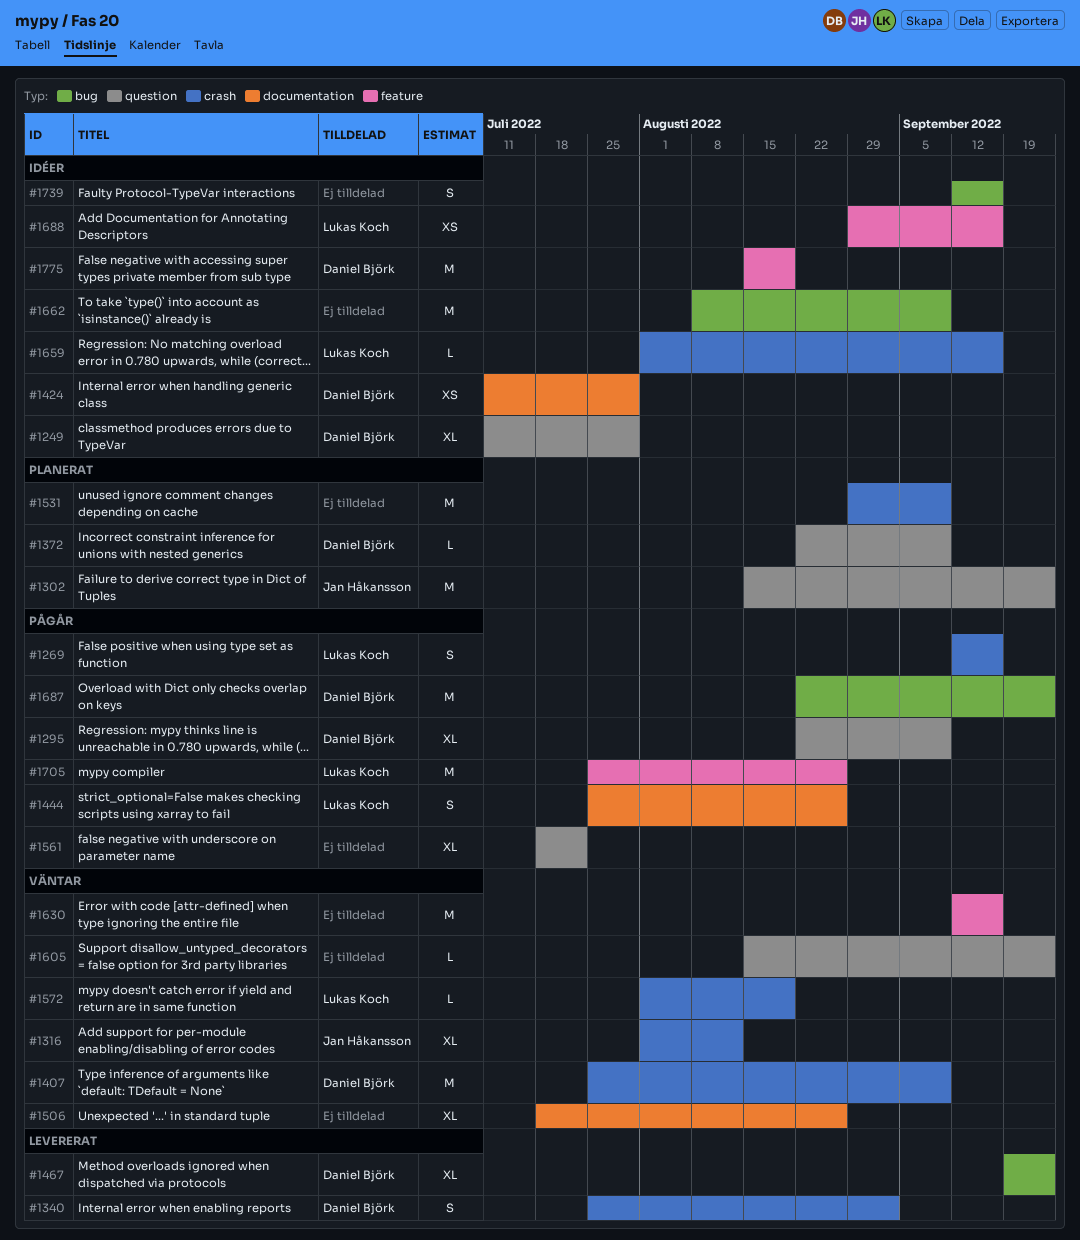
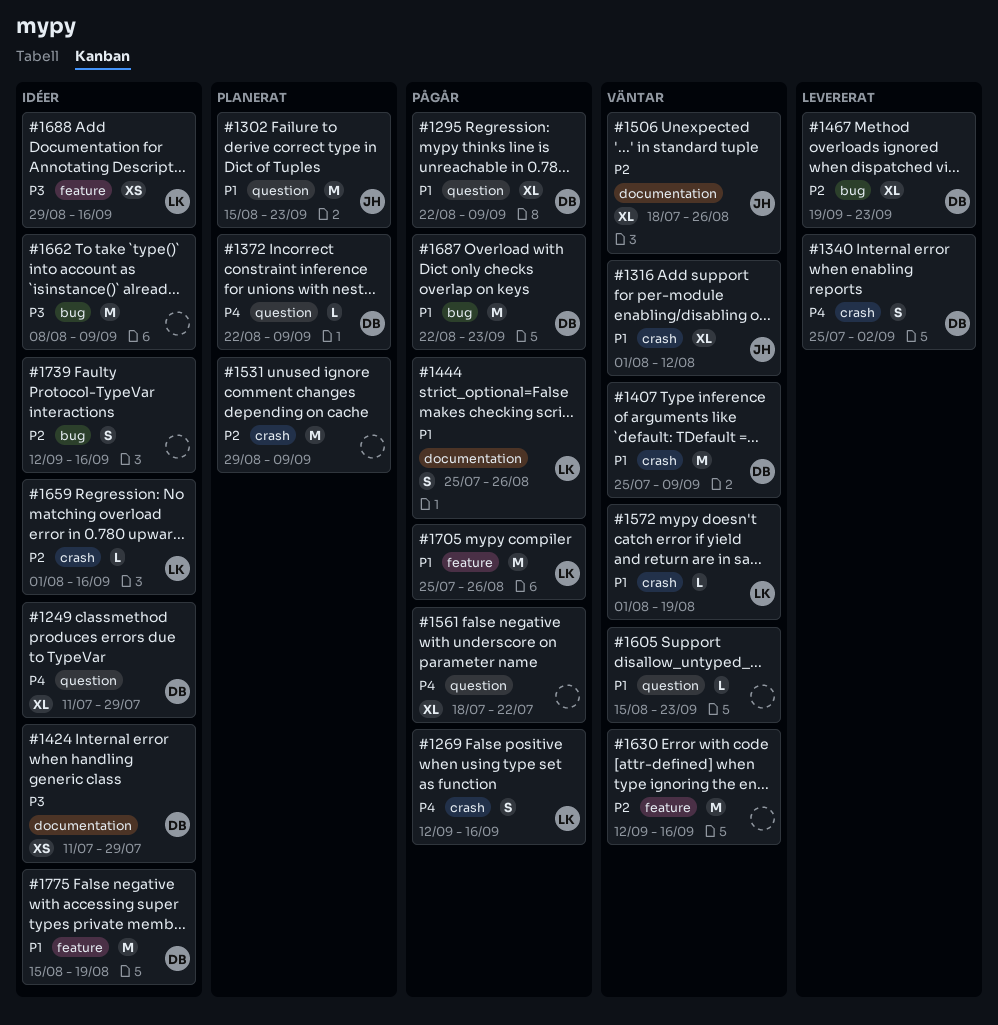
#1506, owner: none -> Jan Håkansson

